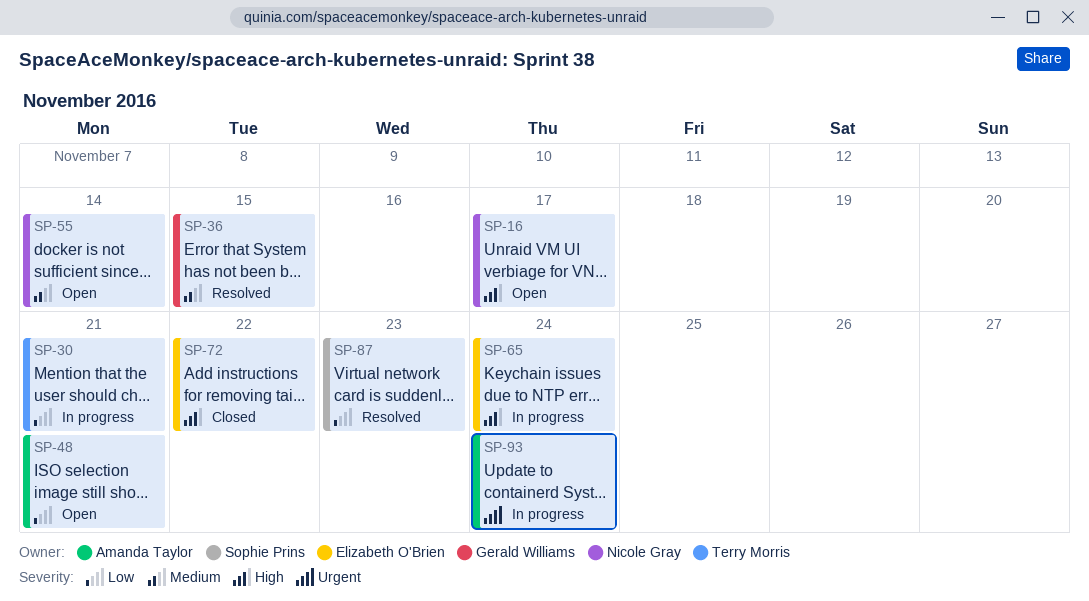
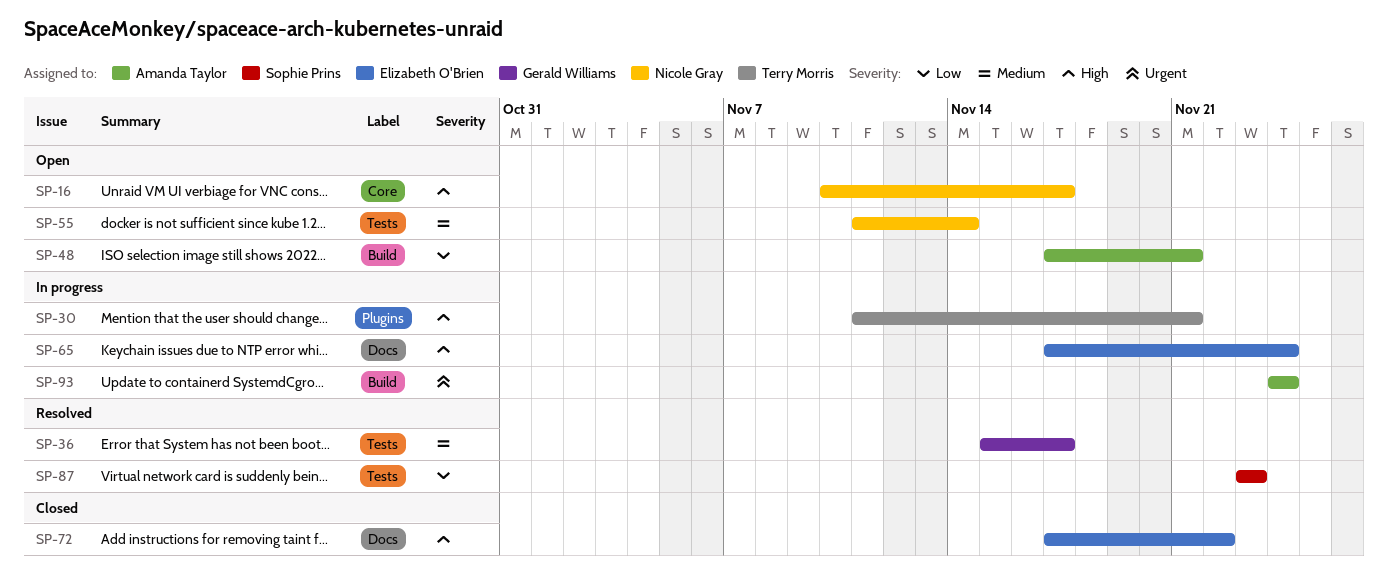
SP-30, priority: Low -> High
SP-36, due: Nov 15 -> Nov 17

